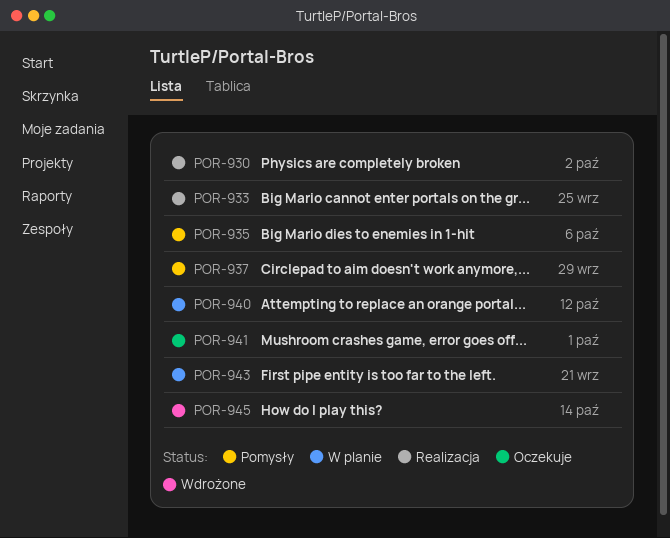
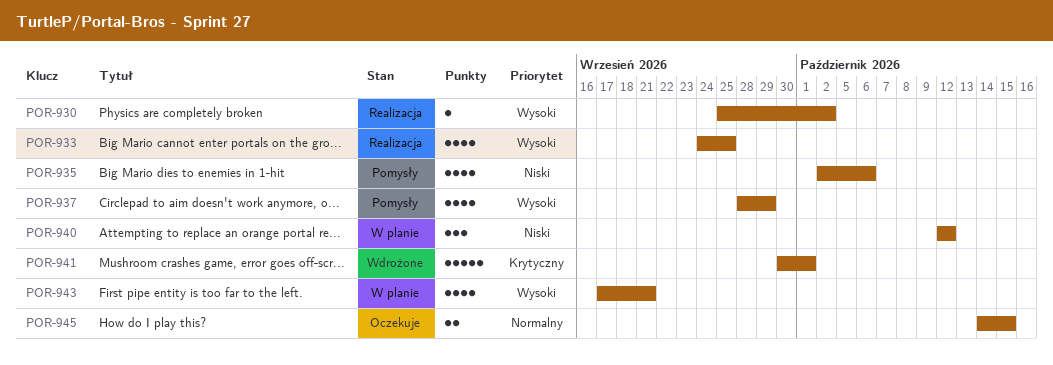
POR-941, status: Oczekuje -> Wdrożone
POR-945, status: Wdrożone -> Oczekuje
POR-945, due: Oct 14 -> Oct 15

